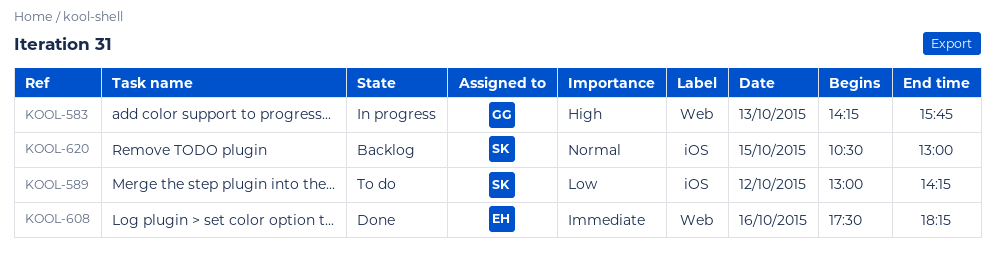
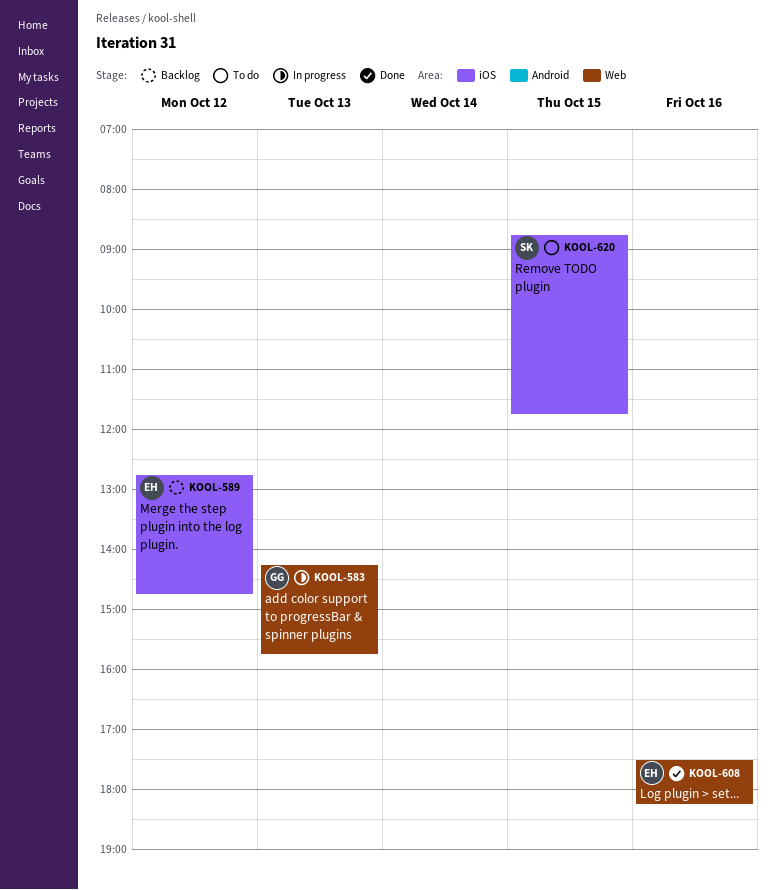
KOOL-589, status: To do -> Backlog
KOOL-589, owner: SK -> EH
KOOL-589, begins: 13:00 -> 12:45
KOOL-589, ends: 14:15 -> 14:45
KOOL-620, status: Backlog -> To do
KOOL-620, begins: 10:30 -> 08:45
KOOL-620, ends: 13:00 -> 11:45

